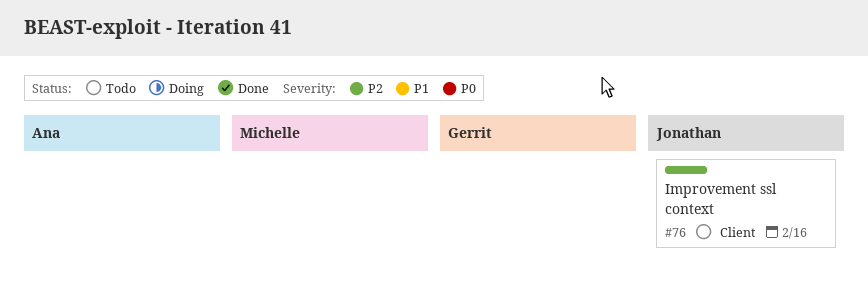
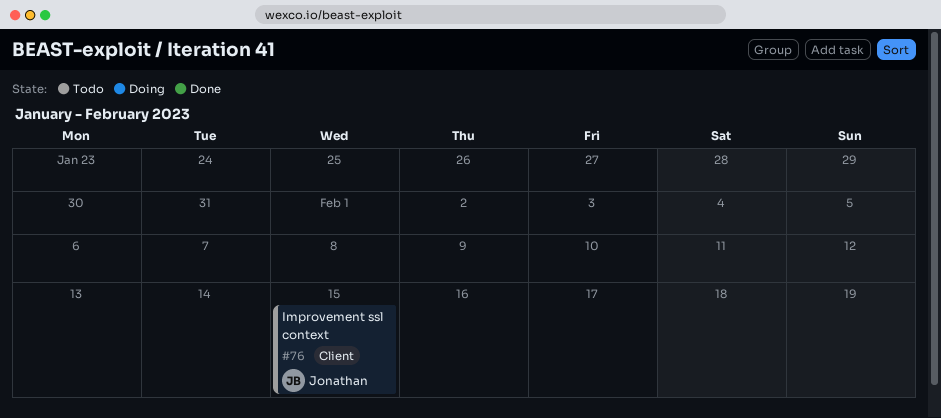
#76, due: Feb 16 -> Feb 15

